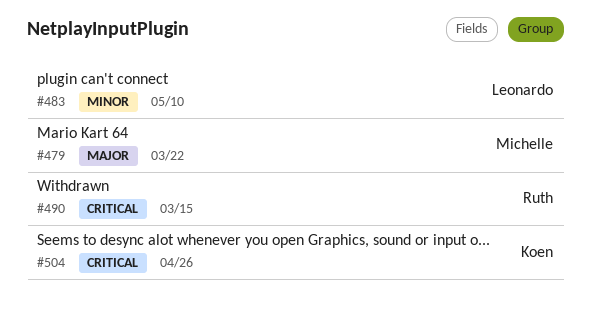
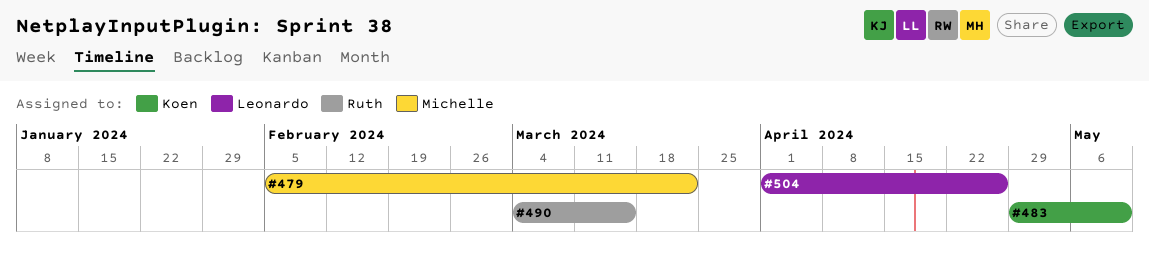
#483, owner: Leonardo -> Koen
#504, owner: Koen -> Leonardo

